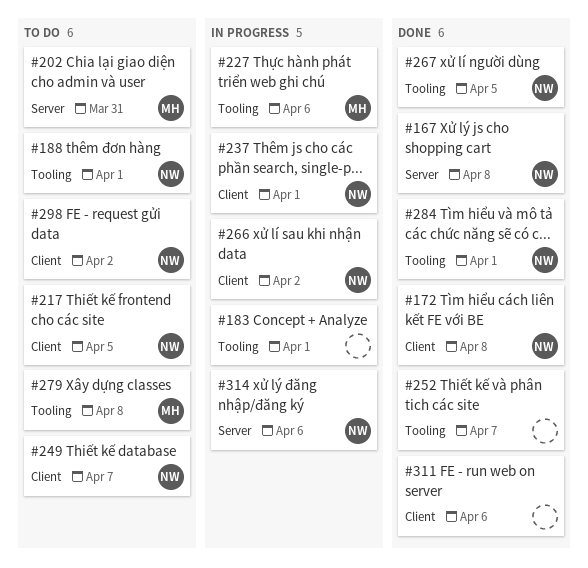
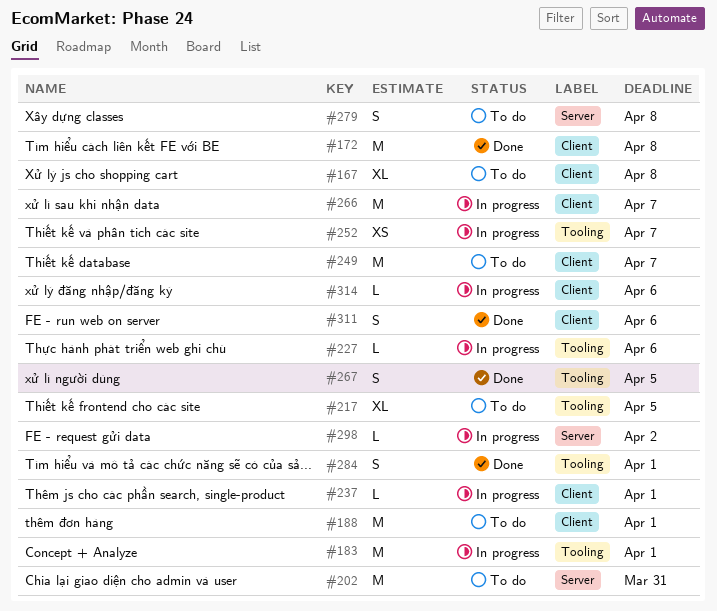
#167, status: Done -> To do
#167, label: Server -> Client
#188, label: Tooling -> Client
#217, label: Client -> Tooling
#252, status: Done -> In progress
#266, due: Apr 2 -> Apr 7
#279, label: Tooling -> Server
#298, status: To do -> In progress
#298, label: Client -> Server
#314, label: Server -> Client

